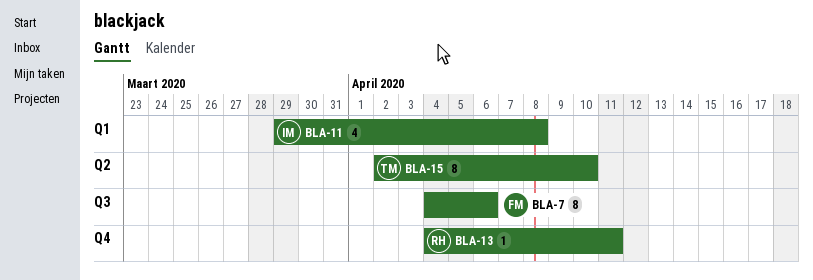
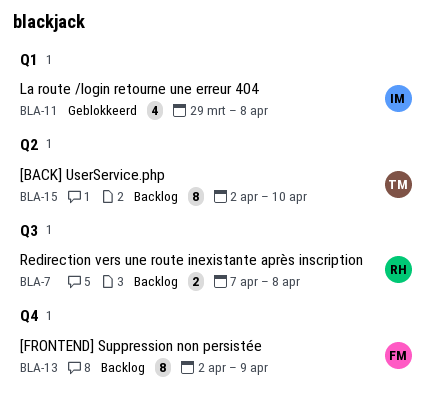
BLA-7, owner: FM -> RH
BLA-7, estimate: 8 -> 2
BLA-7, start: Apr 4 -> Apr 7
BLA-7, due: Apr 6 -> Apr 8
BLA-13, owner: RH -> FM
BLA-13, estimate: 1 -> 8
BLA-13, start: Apr 4 -> Apr 2
BLA-13, due: Apr 11 -> Apr 9

